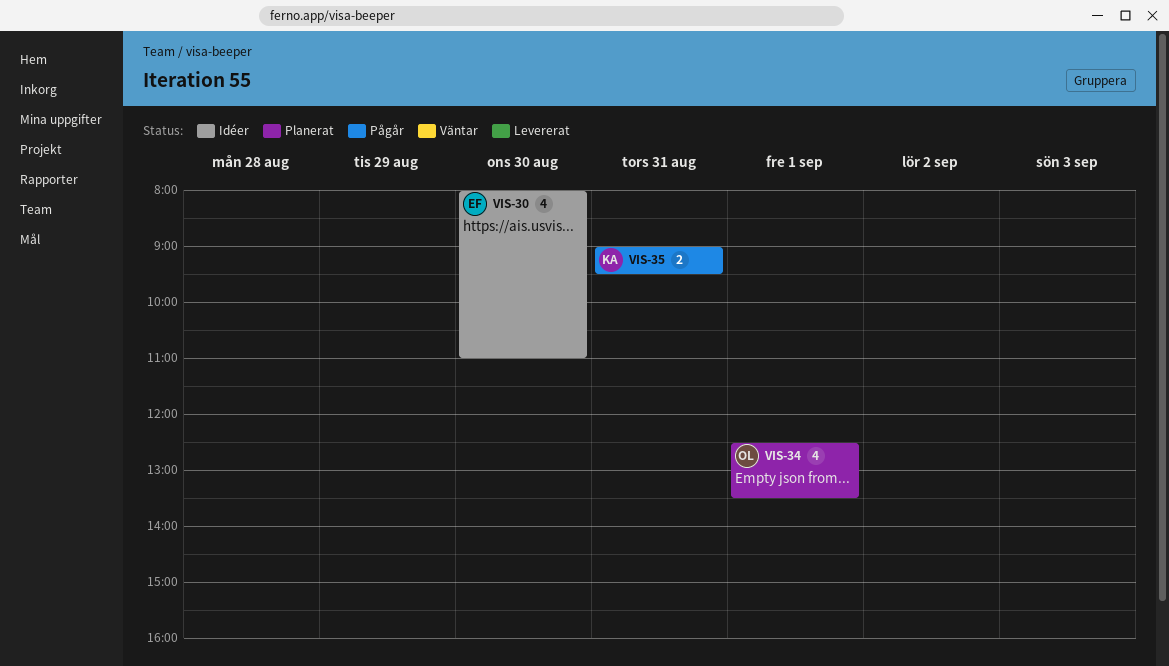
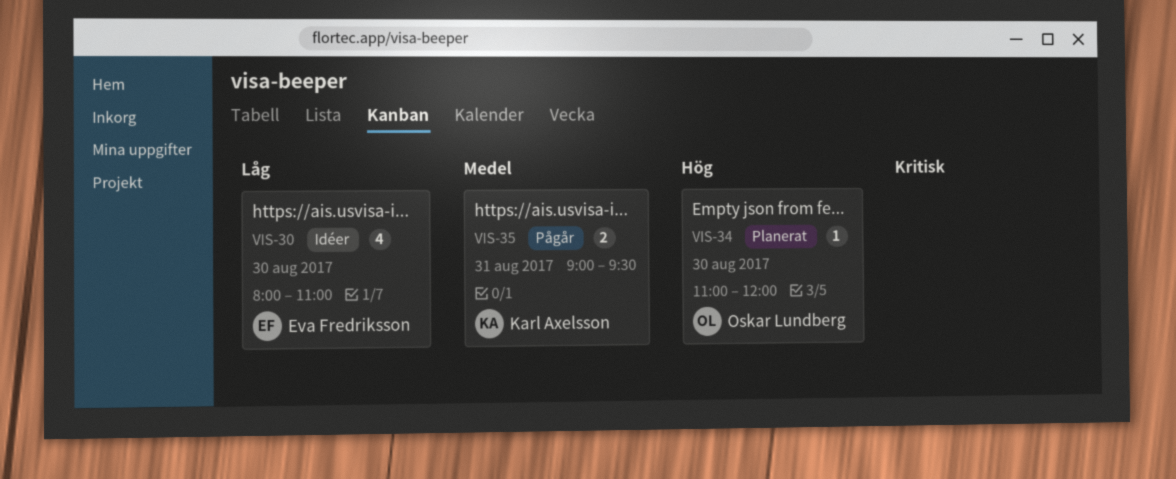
VIS-34, estimate: 4 -> 1
VIS-34, day: Sep 1 -> Aug 30
VIS-34, begins: 12:30 -> 11:00
VIS-34, ends: 13:30 -> 12:00

